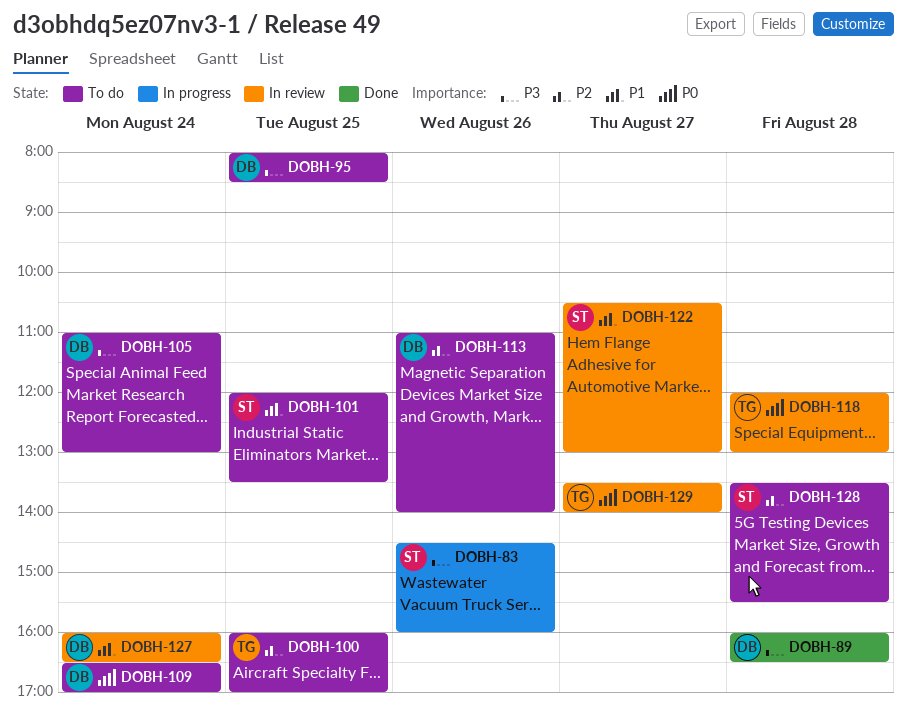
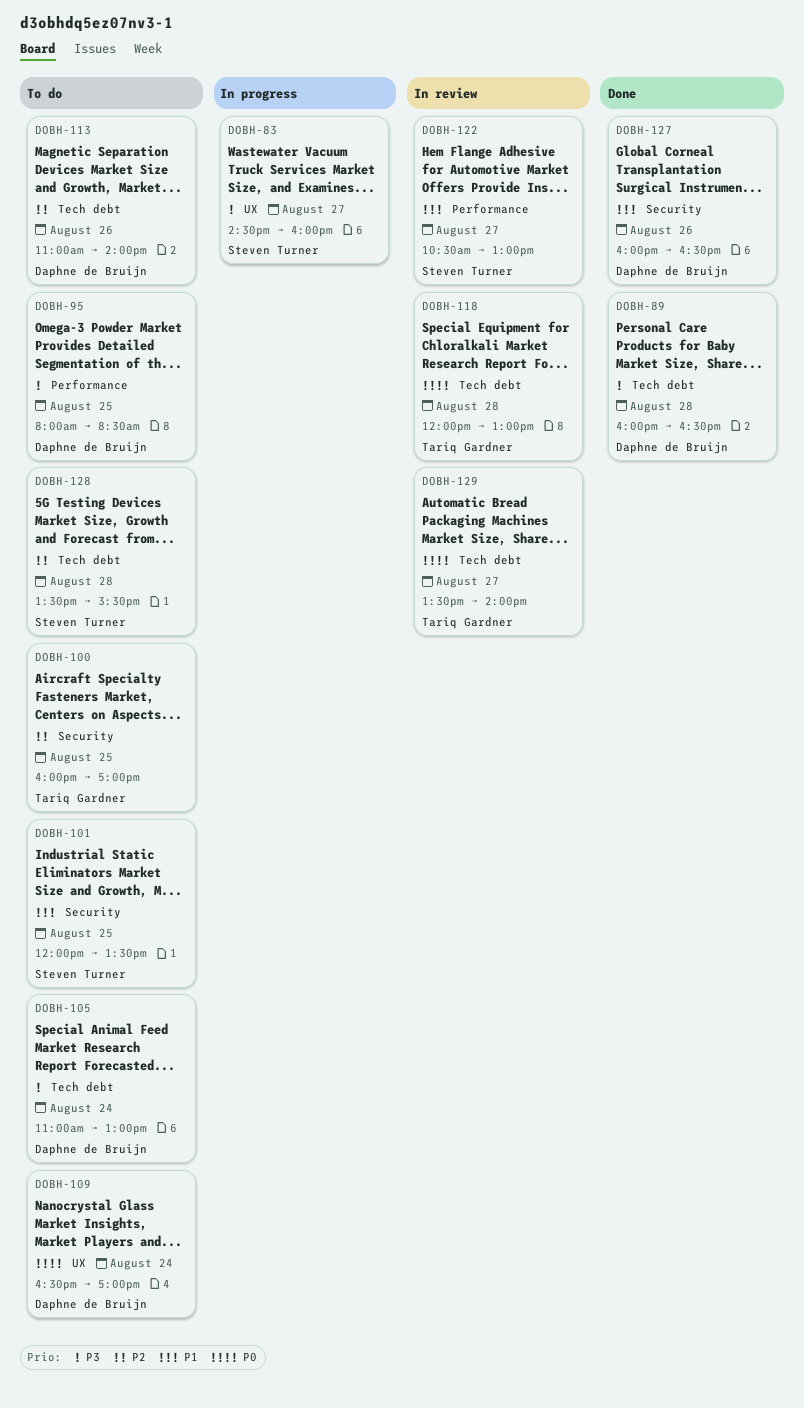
DOBH-83, day: Aug 26 -> Aug 27
DOBH-127, status: In review -> Done
DOBH-127, day: Aug 24 -> Aug 26

